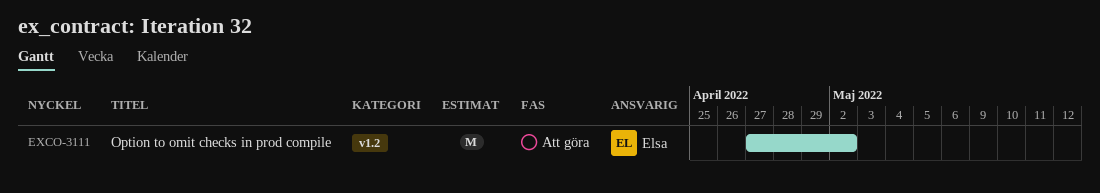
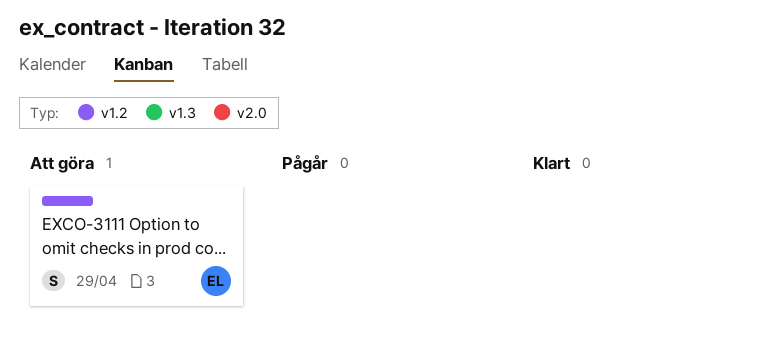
EXCO-3111, estimate: M -> S
EXCO-3111, due: May 2 -> Apr 29

